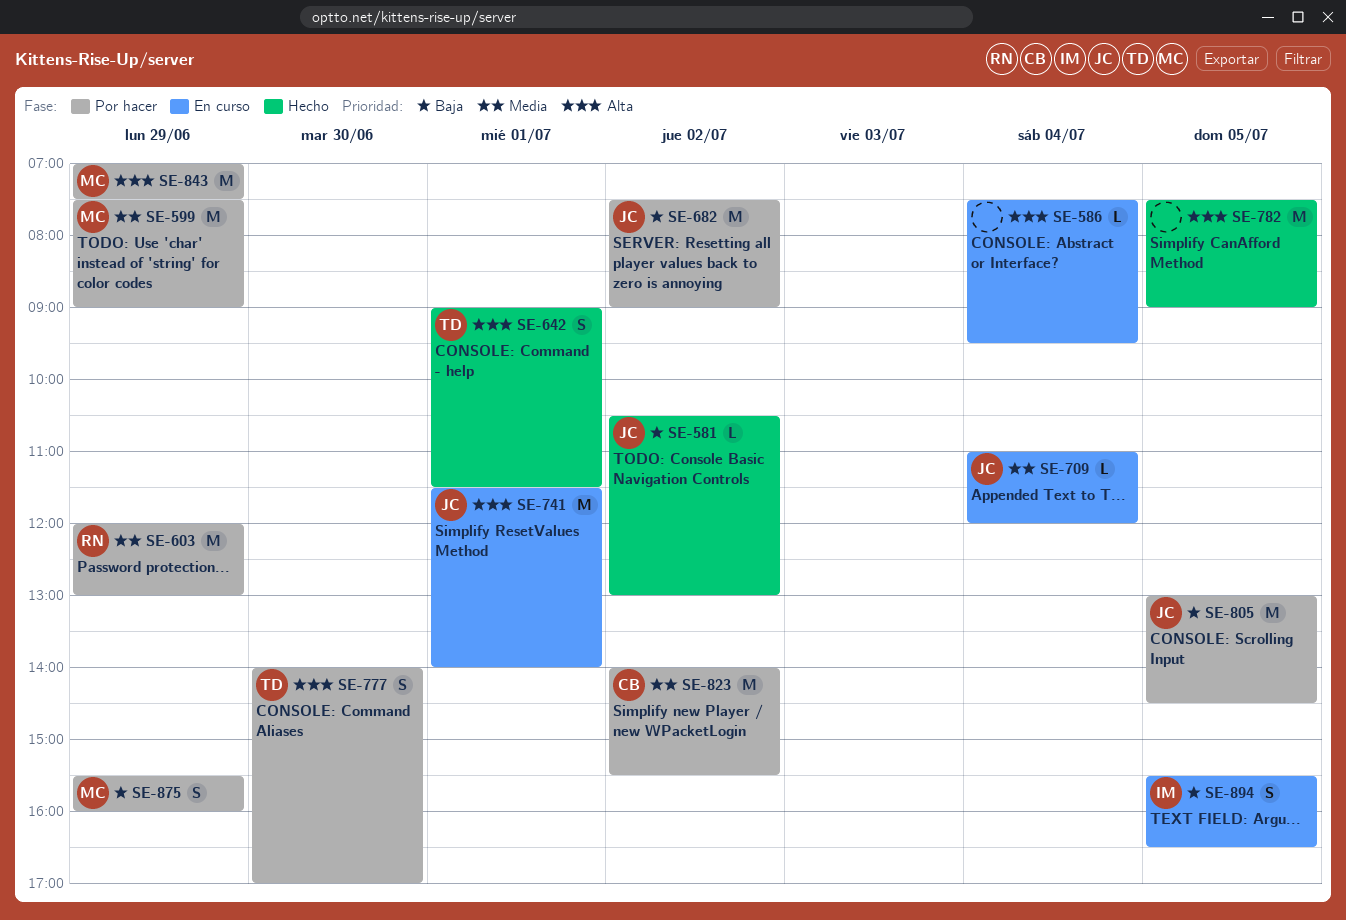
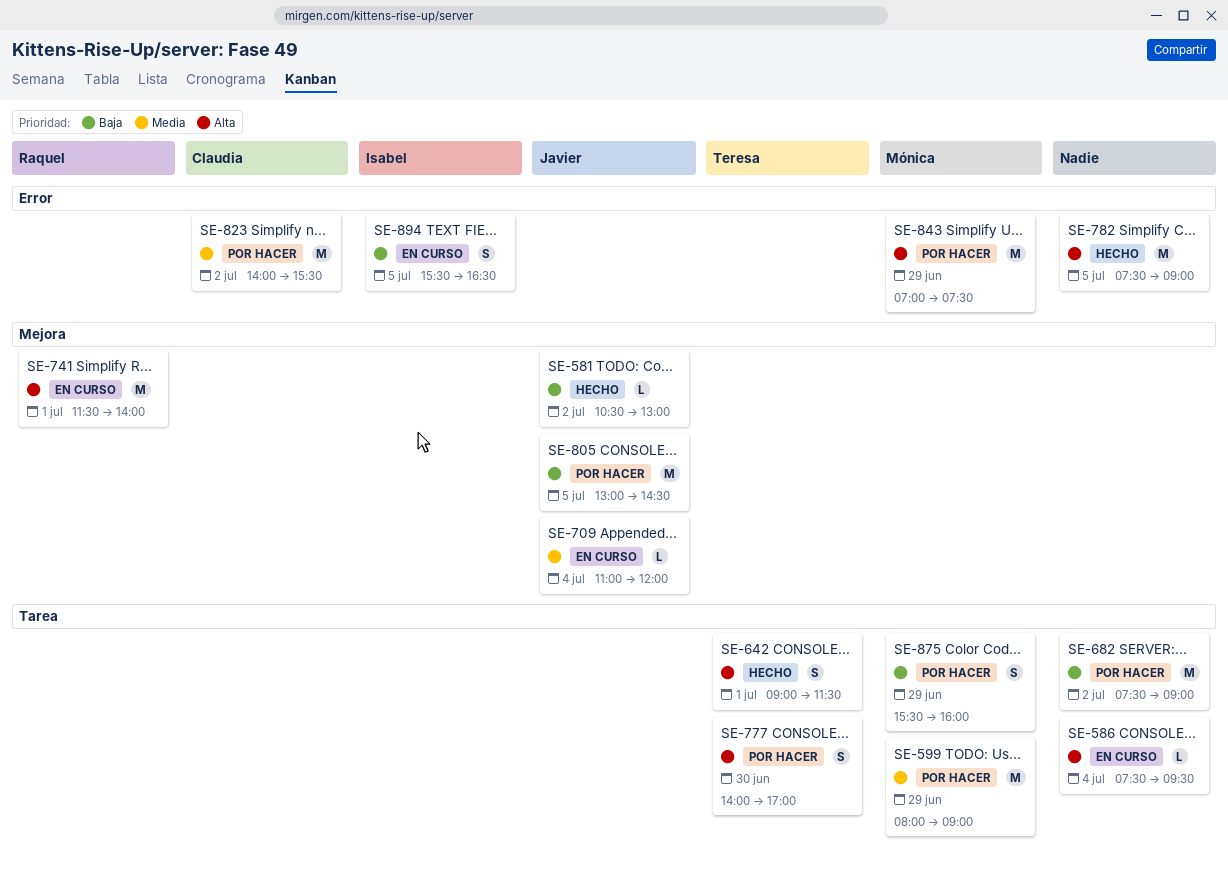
SE-599, begins: 07:30 -> 08:00
SE-603: present -> none
SE-682, owner: Javier -> none
SE-741, owner: Javier -> Raquel

